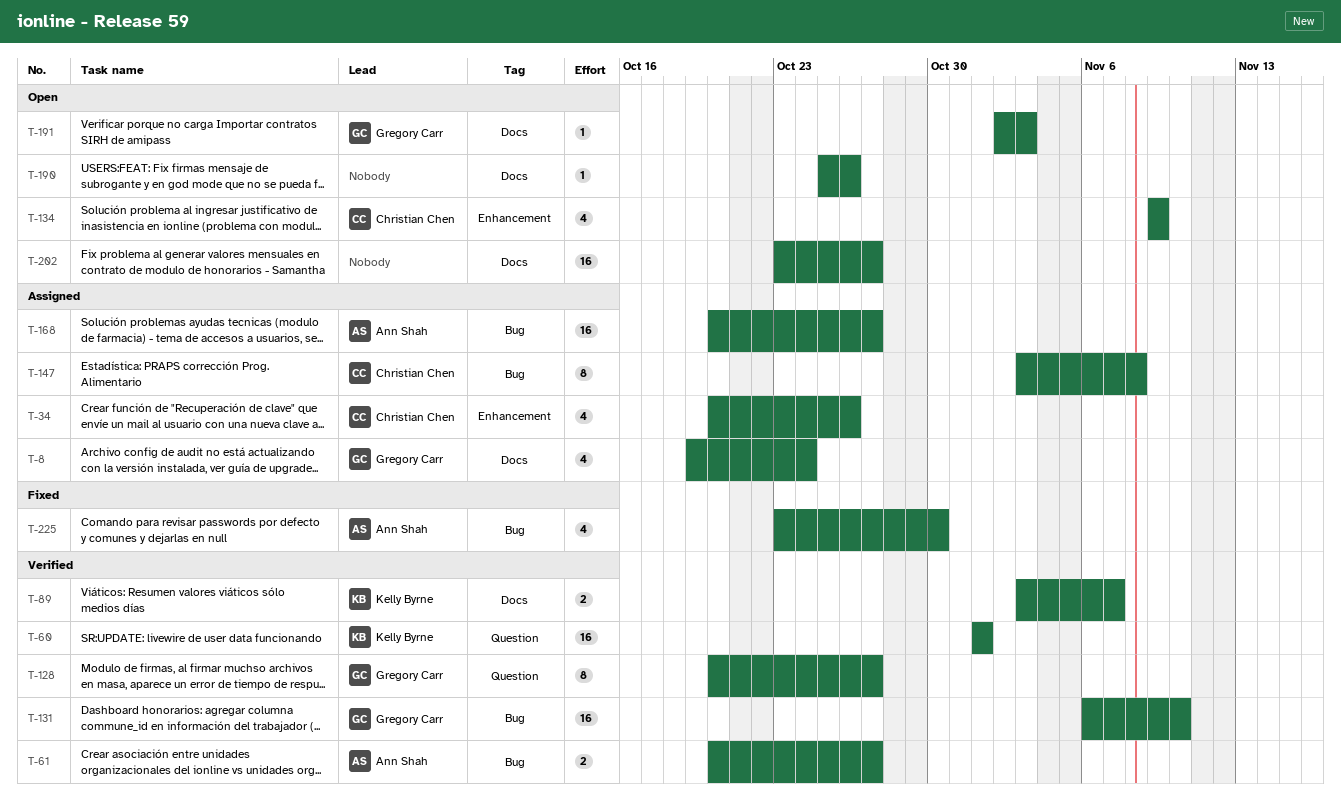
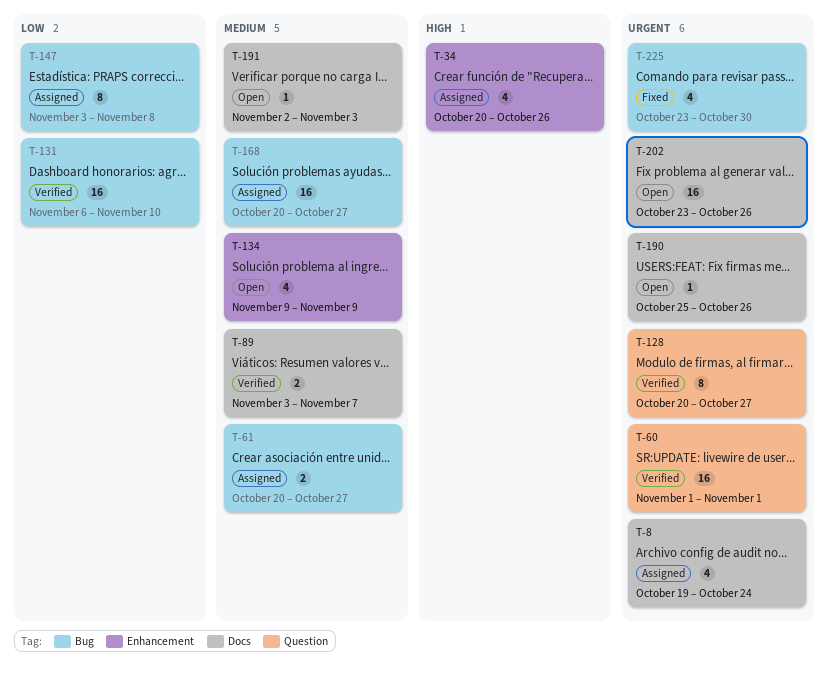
T-61, status: Verified -> Assigned
T-202, due: Oct 27 -> Oct 26

